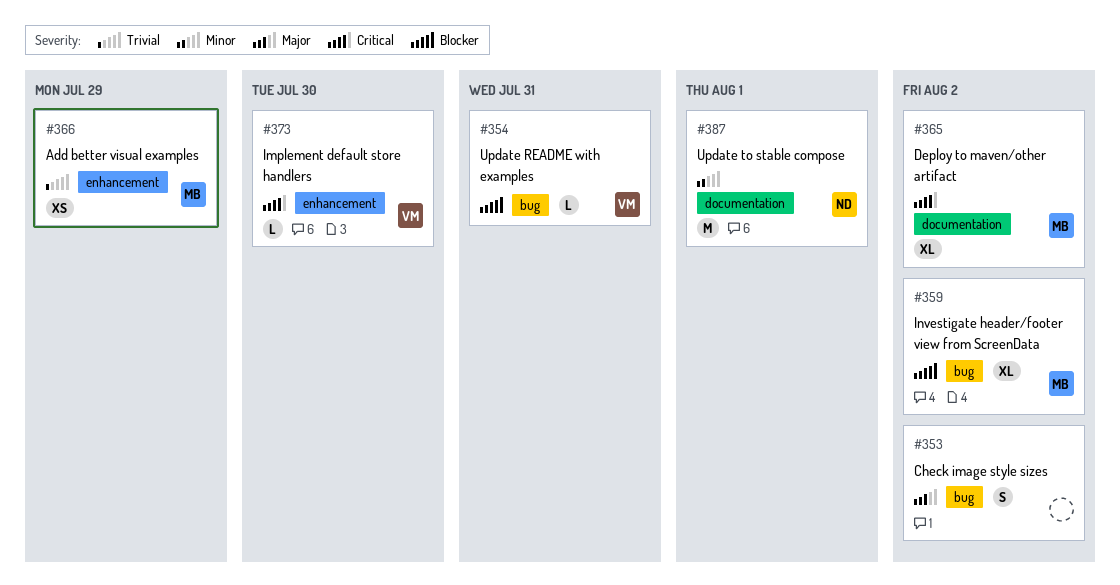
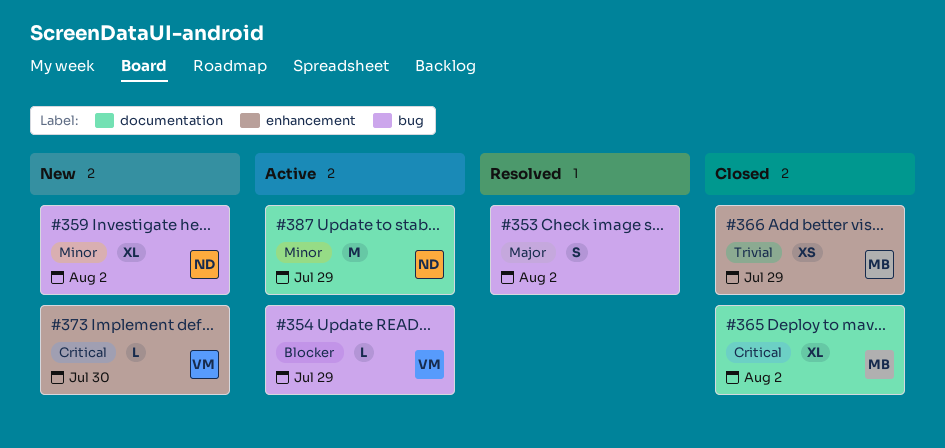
#354, due: Jul 31 -> Jul 29
#359, owner: MB -> ND
#359, priority: Blocker -> Minor
#387, due: Aug 1 -> Jul 29

